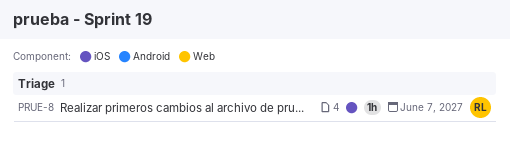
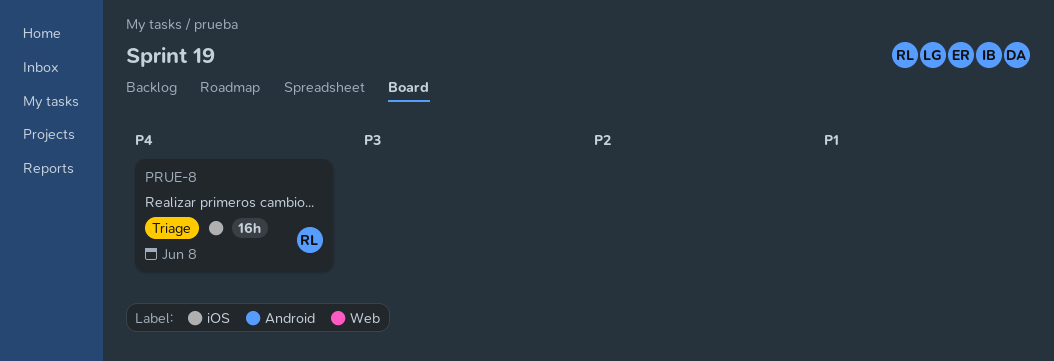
PRUE-8, estimate: 1h -> 16h
PRUE-8, due: Jun 7 -> Jun 8

